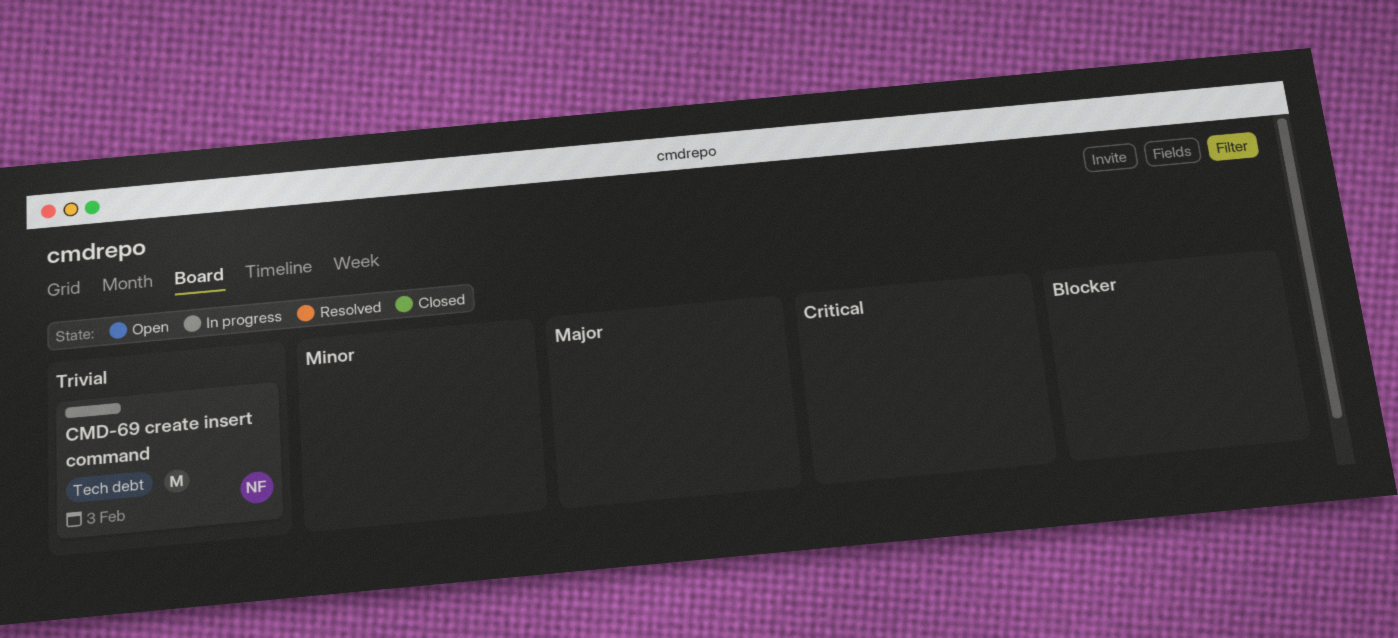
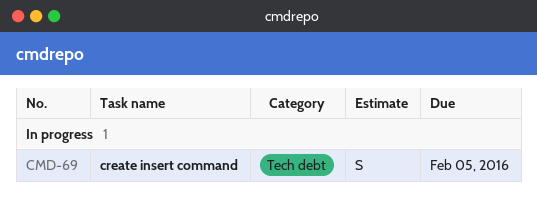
CMD-69, estimate: M -> S
CMD-69, due: Feb 3 -> Feb 5

